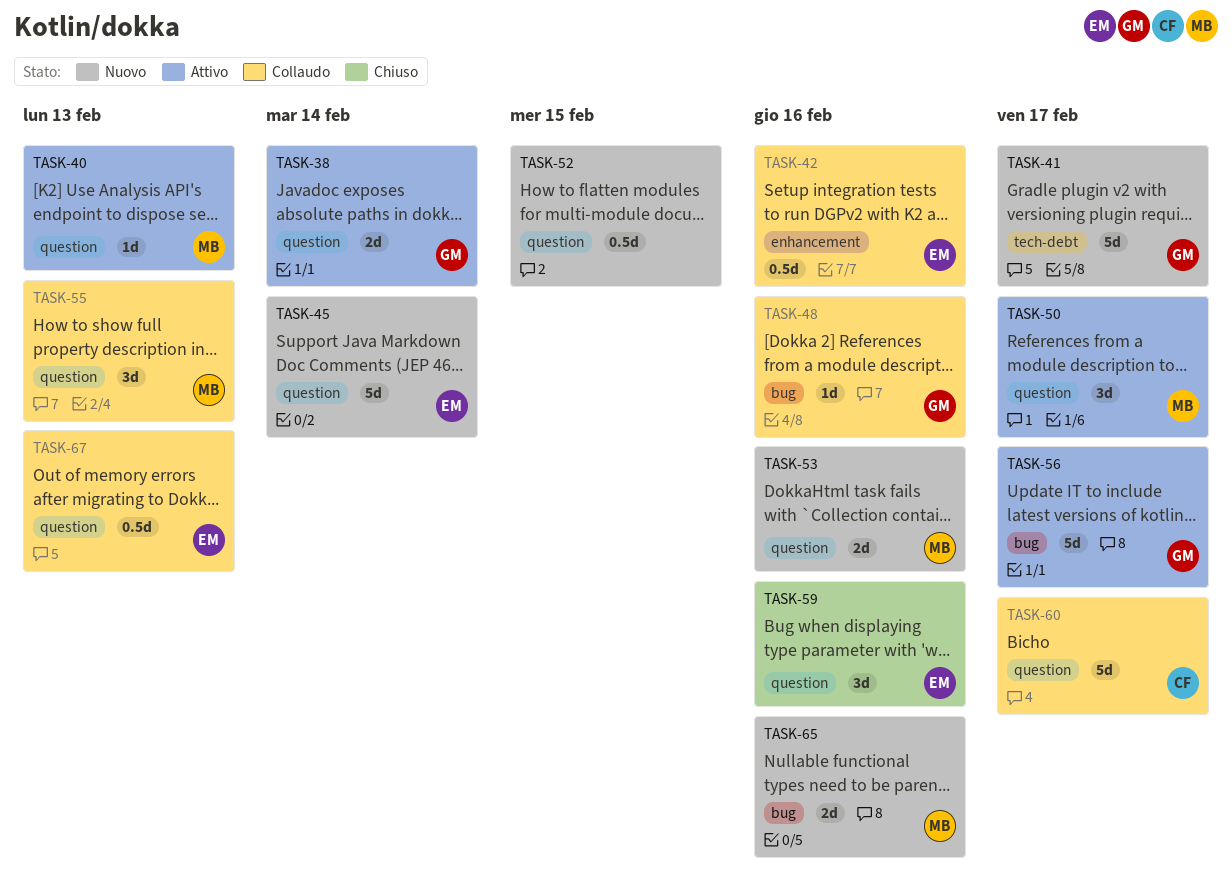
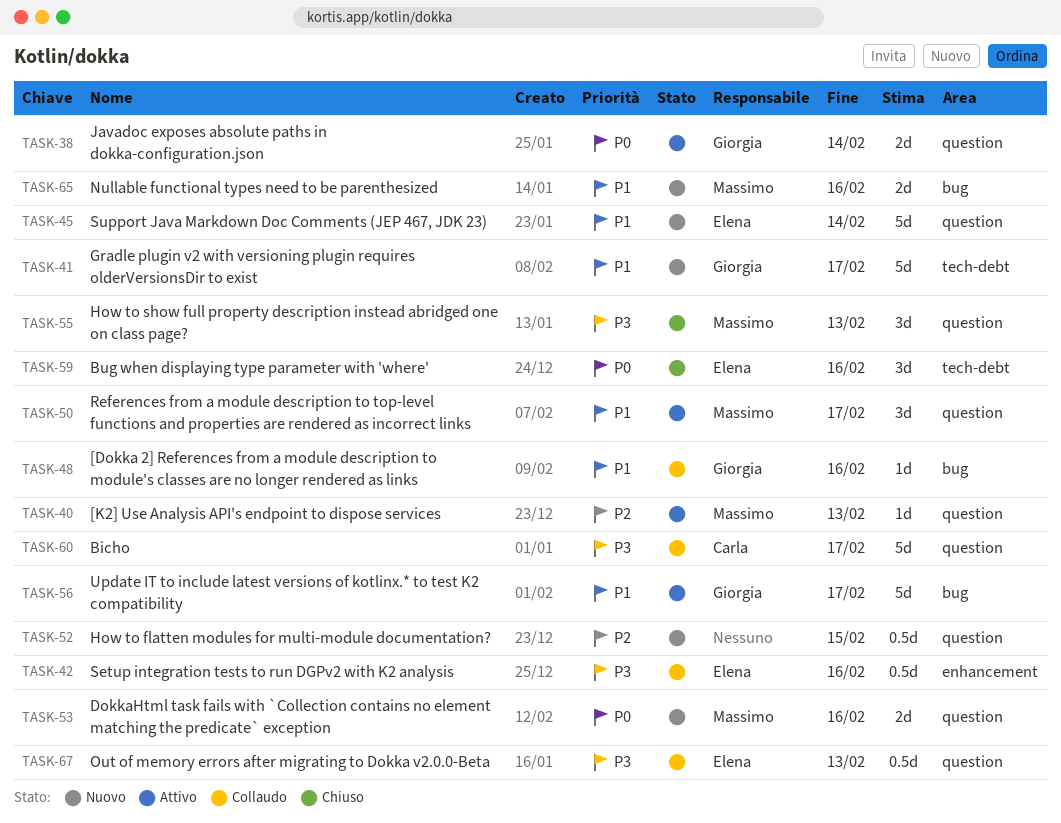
TASK-55, status: Collaudo -> Chiuso
TASK-59, label: question -> tech-debt

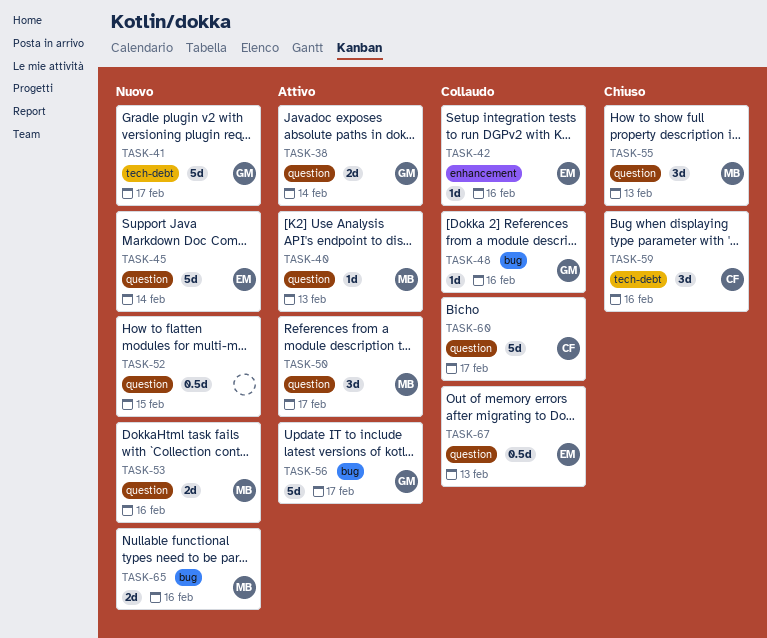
TASK-42, estimate: 0.5d -> 1d
TASK-59, owner: Elena -> Carla

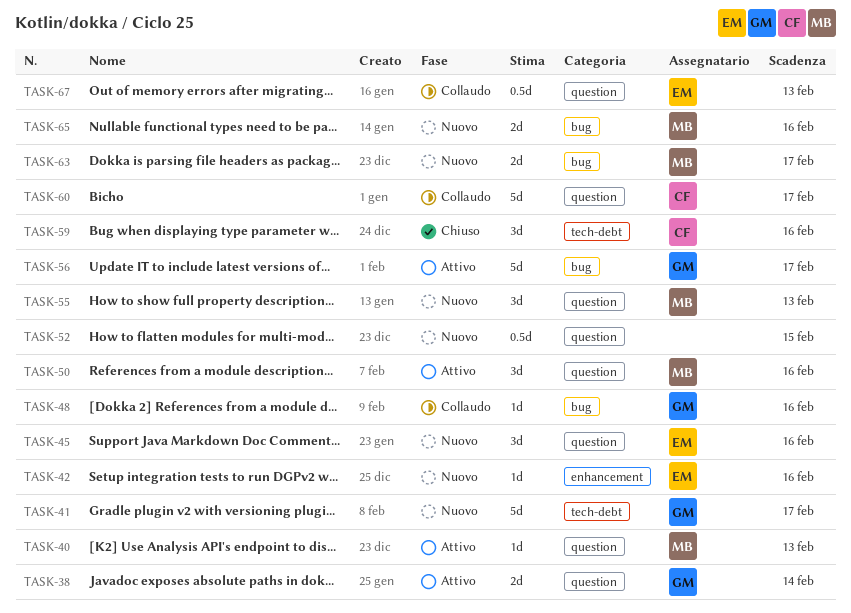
TASK-42, status: Collaudo -> Nuovo
TASK-45, estimate: 5d -> 3d
TASK-45, due: Feb 14 -> Feb 16
TASK-50, due: Feb 17 -> Feb 16
TASK-53: present -> none
TASK-55, status: Chiuso -> Nuovo
TASK-63: none -> present

